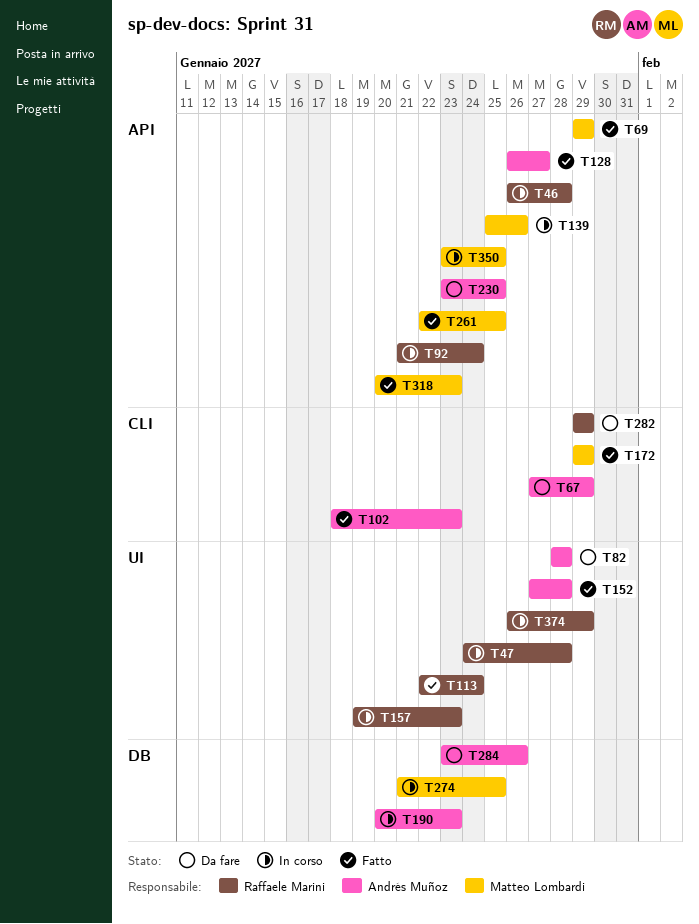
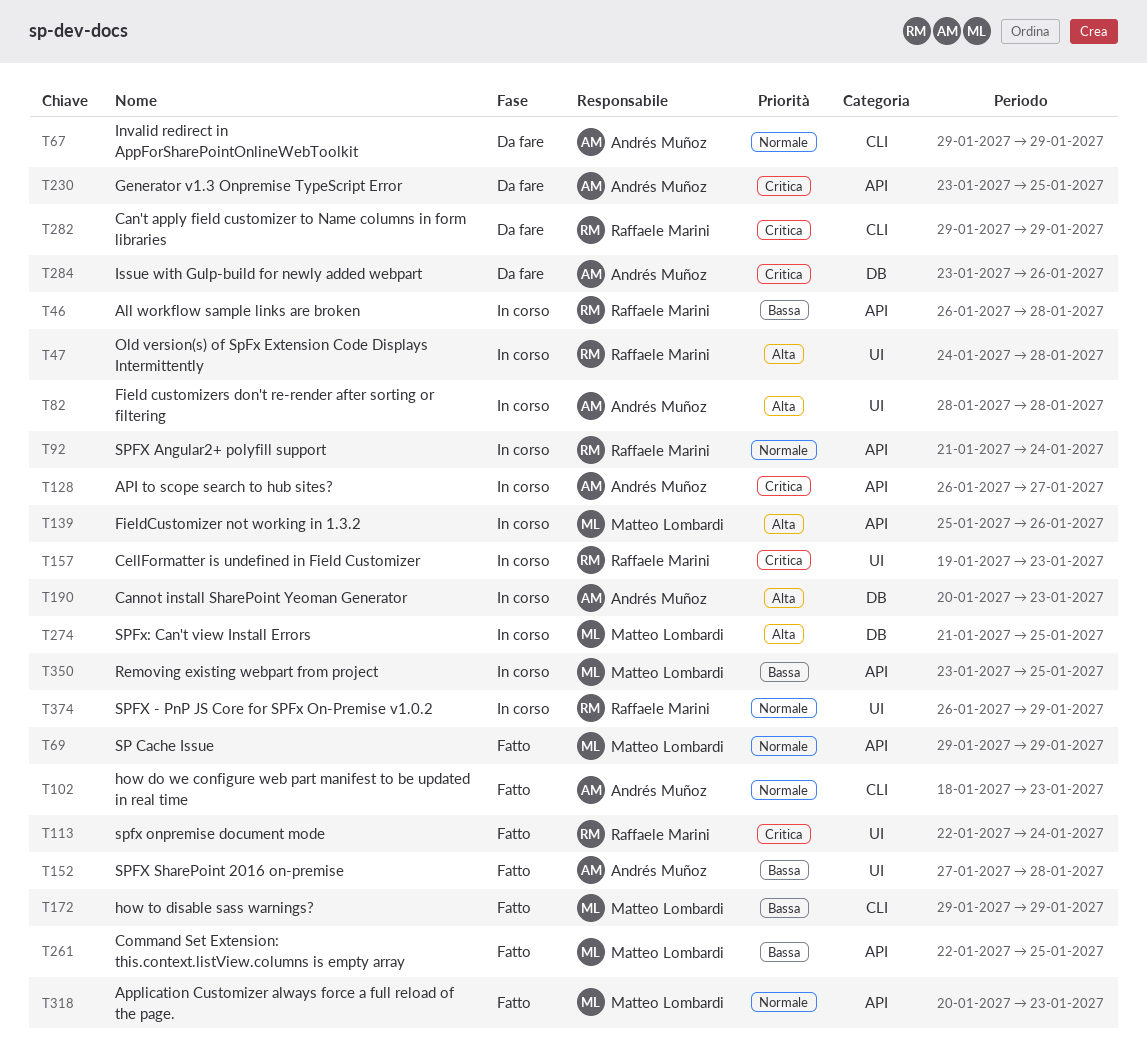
T67, start: Jan 27 -> Jan 29
T82, status: Da fare -> In corso
T128, status: Fatto -> In corso

